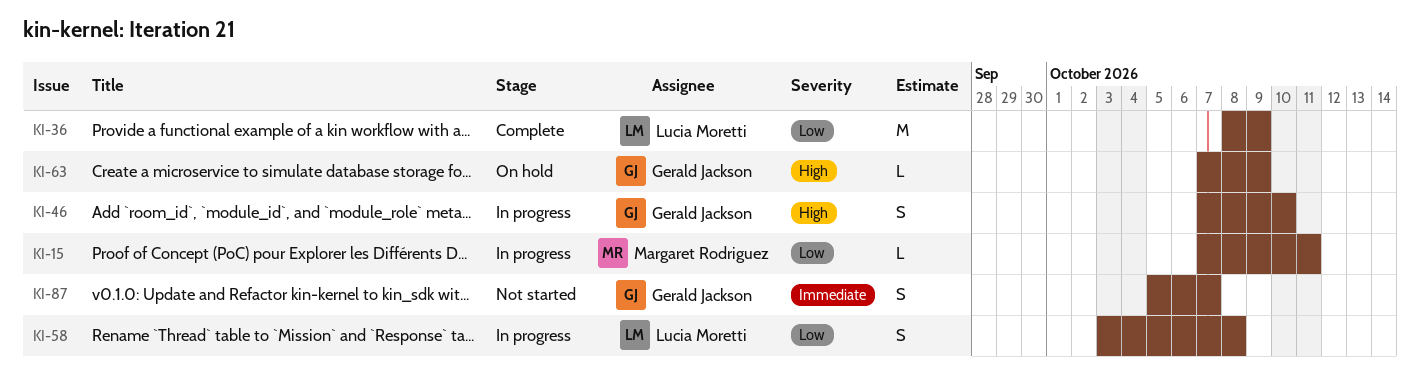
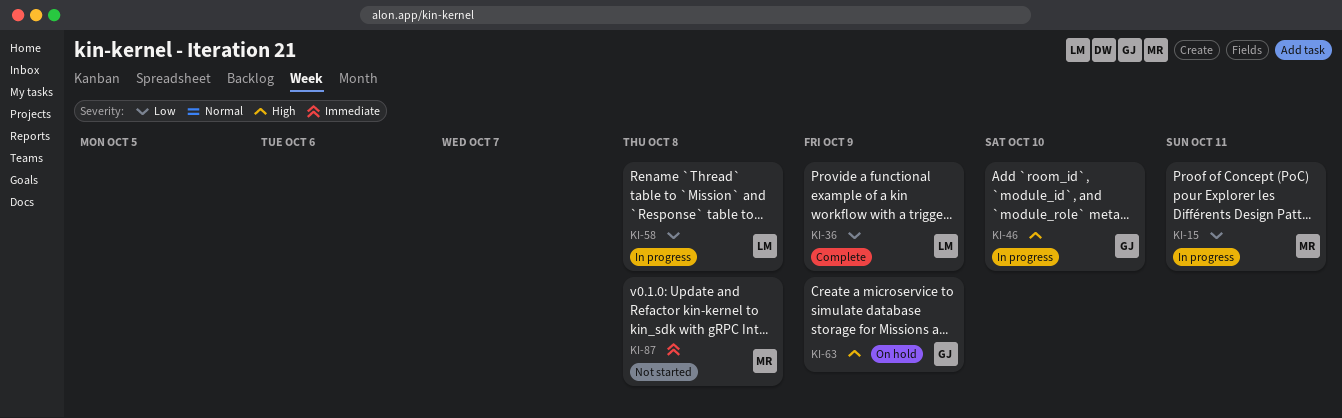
KI-87, owner: Gerald Jackson -> Margaret Rodriguez
KI-87, due: Oct 7 -> Oct 8

